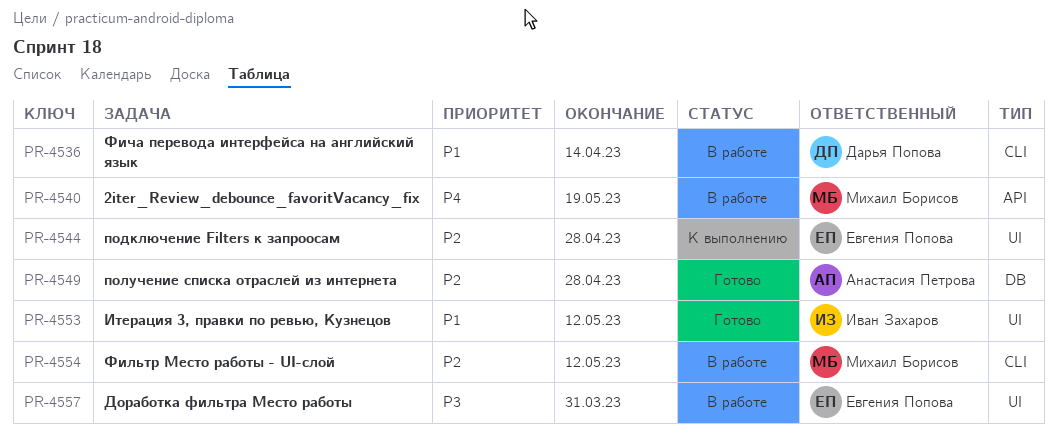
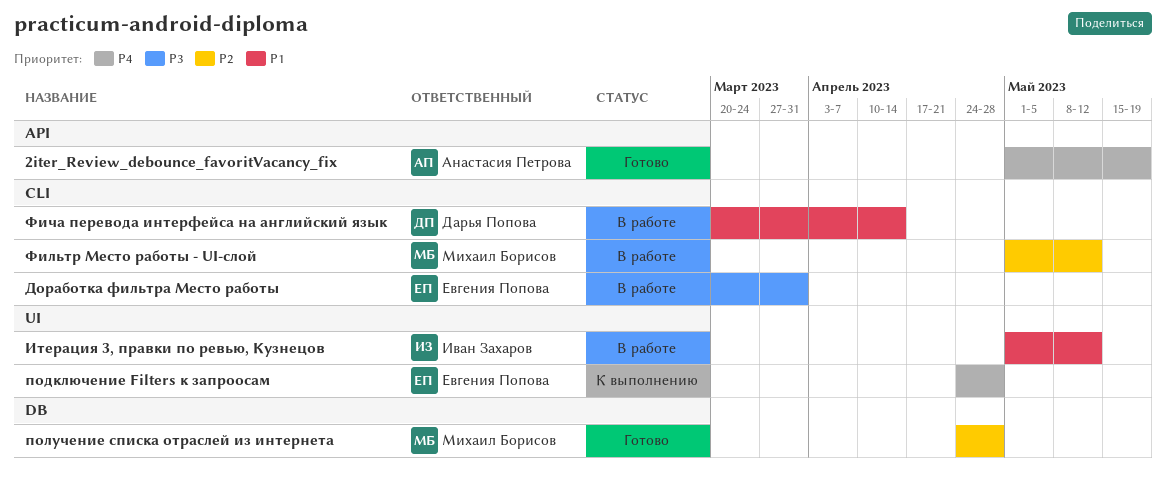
2iter_Review_debounce_favoritVacancy_fix, status: В работе -> Готово
2iter_Review_debounce_favoritVacancy_fix, owner: Михаил Борисов -> Анастасия Петрова
Доработка фильтра Место работы, label: UI -> CLI
Итерация 3, правки по ревью, Кузнецов, status: Готово -> В работе
подключение Filters к запроосам, priority: P2 -> P4
получение списка отраслей из интернета, owner: Анастасия Петрова -> Михаил Борисов

